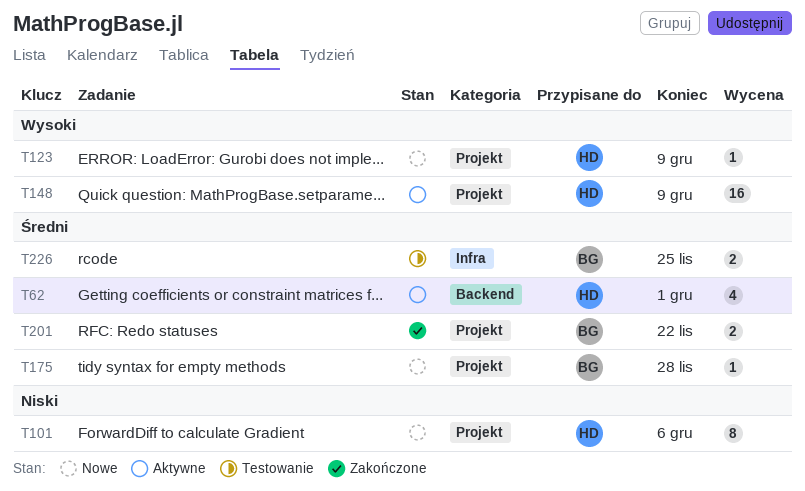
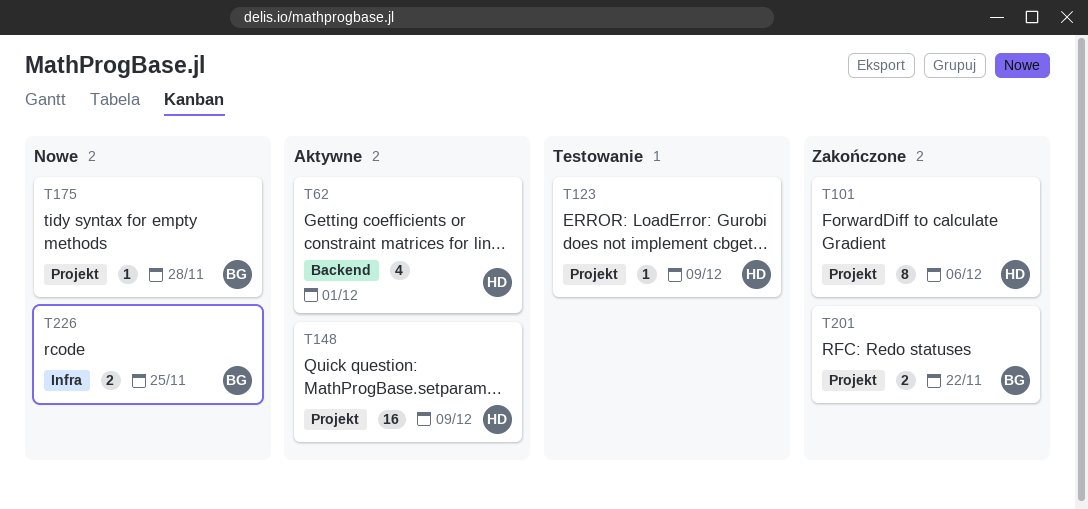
T101, status: Nowe -> Zakończone
T123, status: Nowe -> Testowanie
T226, status: Testowanie -> Nowe

